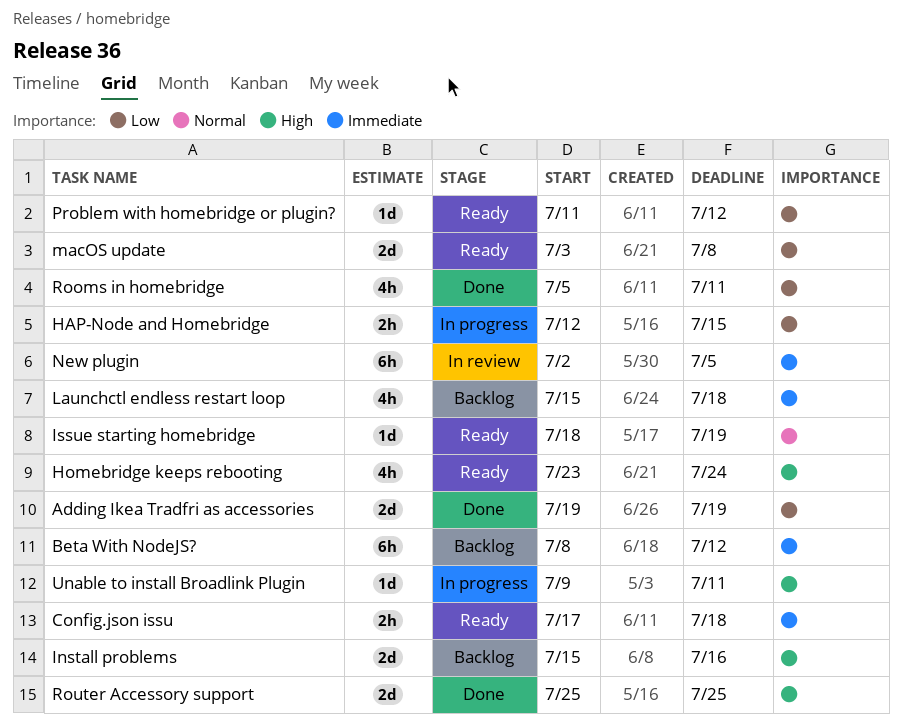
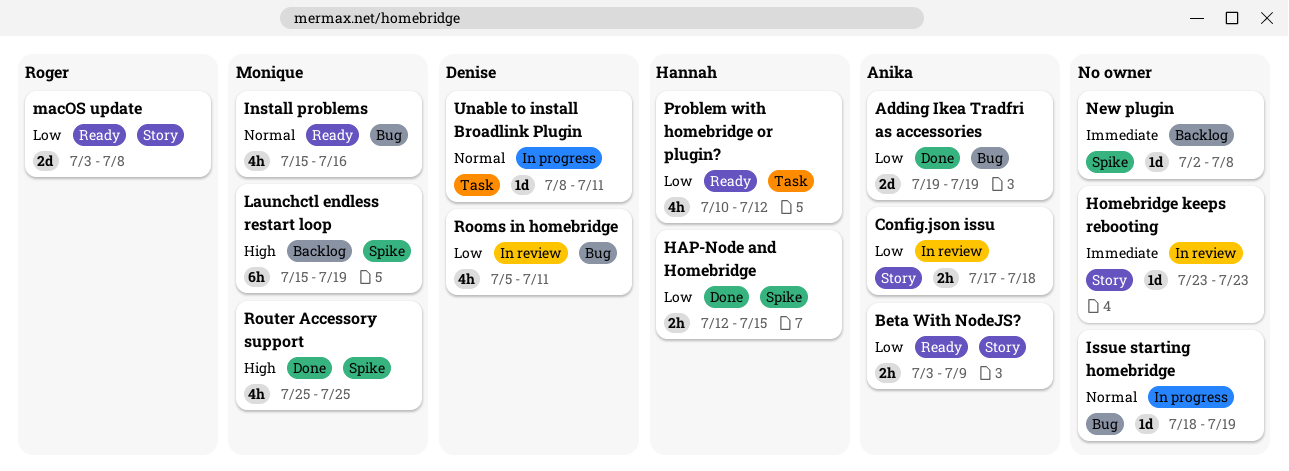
Beta With NodeJS?, status: Backlog -> Ready
Beta With NodeJS?, priority: Immediate -> Low
Beta With NodeJS?, estimate: 6h -> 2h
Beta With NodeJS?, start: Jul 8 -> Jul 3
Beta With NodeJS?, due: Jul 12 -> Jul 9
Config.json issu, status: Ready -> In review
Config.json issu, priority: Immediate -> Low
HAP-Node and Homebridge, status: In progress -> Done
Homebridge keeps rebooting, status: Ready -> In review
Homebridge keeps rebooting, priority: High -> Immediate
Homebridge keeps rebooting, estimate: 4h -> 1d
Homebridge keeps rebooting, due: Jul 24 -> Jul 23
Install problems, status: Backlog -> Ready
Install problems, priority: High -> Normal
Install problems, estimate: 2d -> 4h
Issue starting homebridge, status: Ready -> In progress
Launchctl endless restart loop, priority: Immediate -> High
Launchctl endless restart loop, estimate: 4h -> 6h
Launchctl endless restart loop, due: Jul 18 -> Jul 19
New plugin, status: In review -> Backlog
New plugin, estimate: 6h -> 1d
New plugin, due: Jul 5 -> Jul 8
Problem with homebridge or plugin?, estimate: 1d -> 4h
Problem with homebridge or plugin?, start: Jul 11 -> Jul 10
Rooms in homebridge, status: Done -> In review
Router Accessory support, estimate: 2d -> 4h
Unable to install Broadlink Plugin, priority: High -> Normal
Unable to install Broadlink Plugin, start: Jul 9 -> Jul 8

